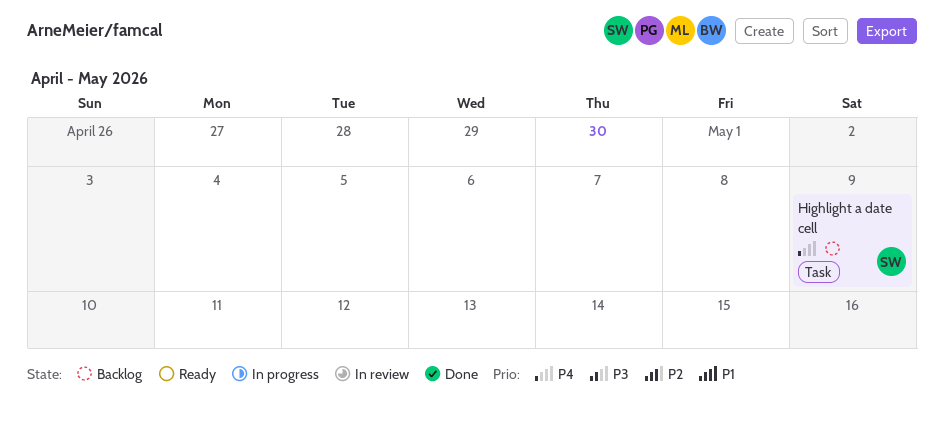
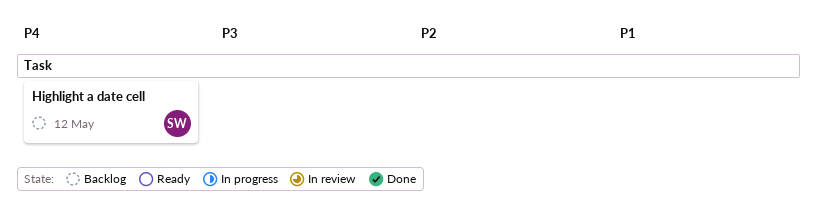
Highlight a date cell, due: May 9 -> May 12

